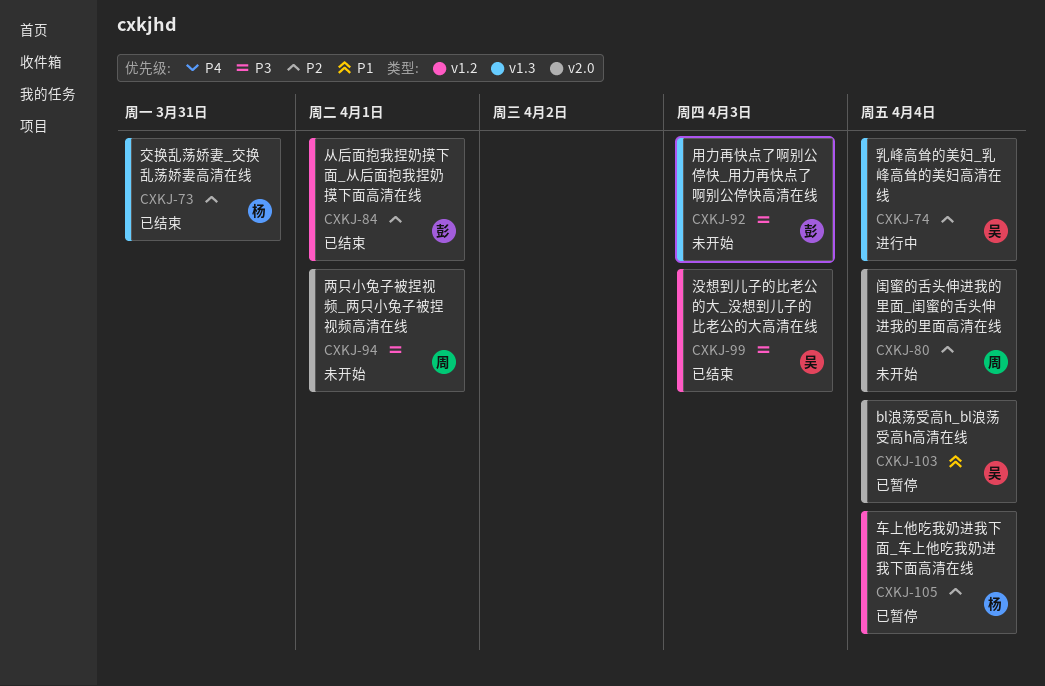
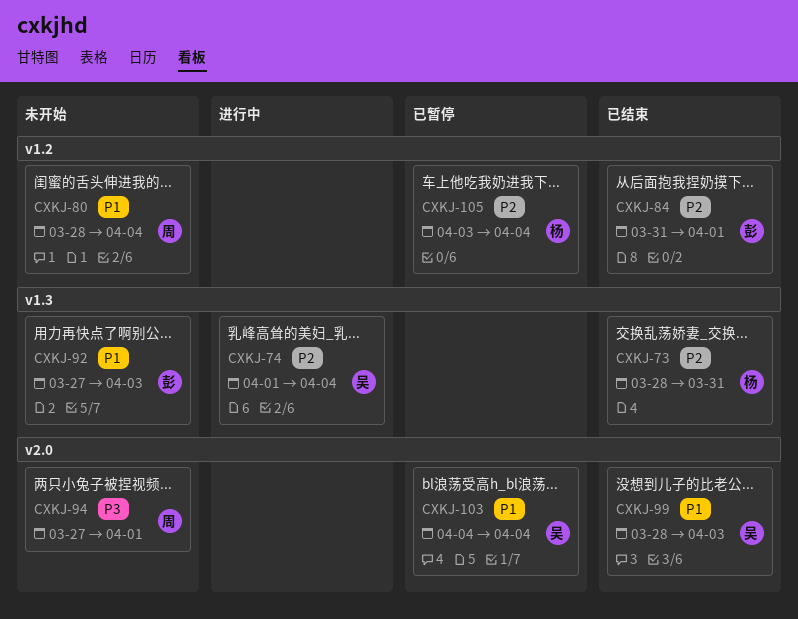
CXKJ-80, priority: P2 -> P1
CXKJ-80, label: v2.0 -> v1.2
CXKJ-92, priority: P3 -> P1
CXKJ-99, priority: P3 -> P1
CXKJ-99, label: v1.2 -> v2.0

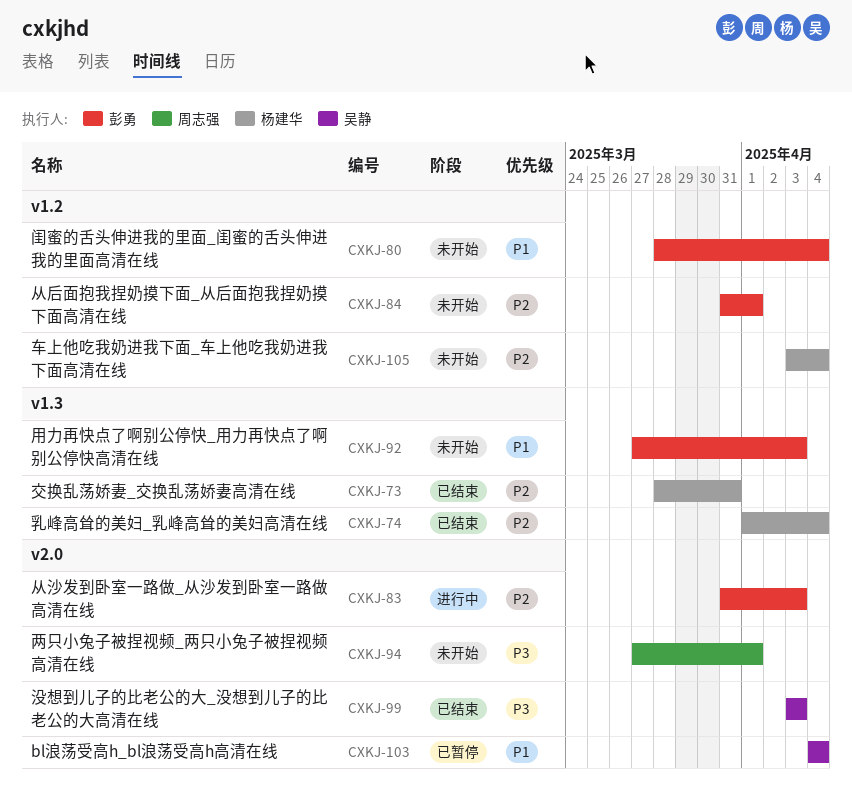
CXKJ-74, status: 进行中 -> 已结束
CXKJ-74, owner: 吴静 -> 杨建华
CXKJ-80, owner: 周志强 -> 彭勇
CXKJ-83: none -> present
CXKJ-84, status: 已结束 -> 未开始
CXKJ-99, priority: P1 -> P3
CXKJ-99, start: Mar 28 -> Apr 3
CXKJ-105, status: 已暂停 -> 未开始

